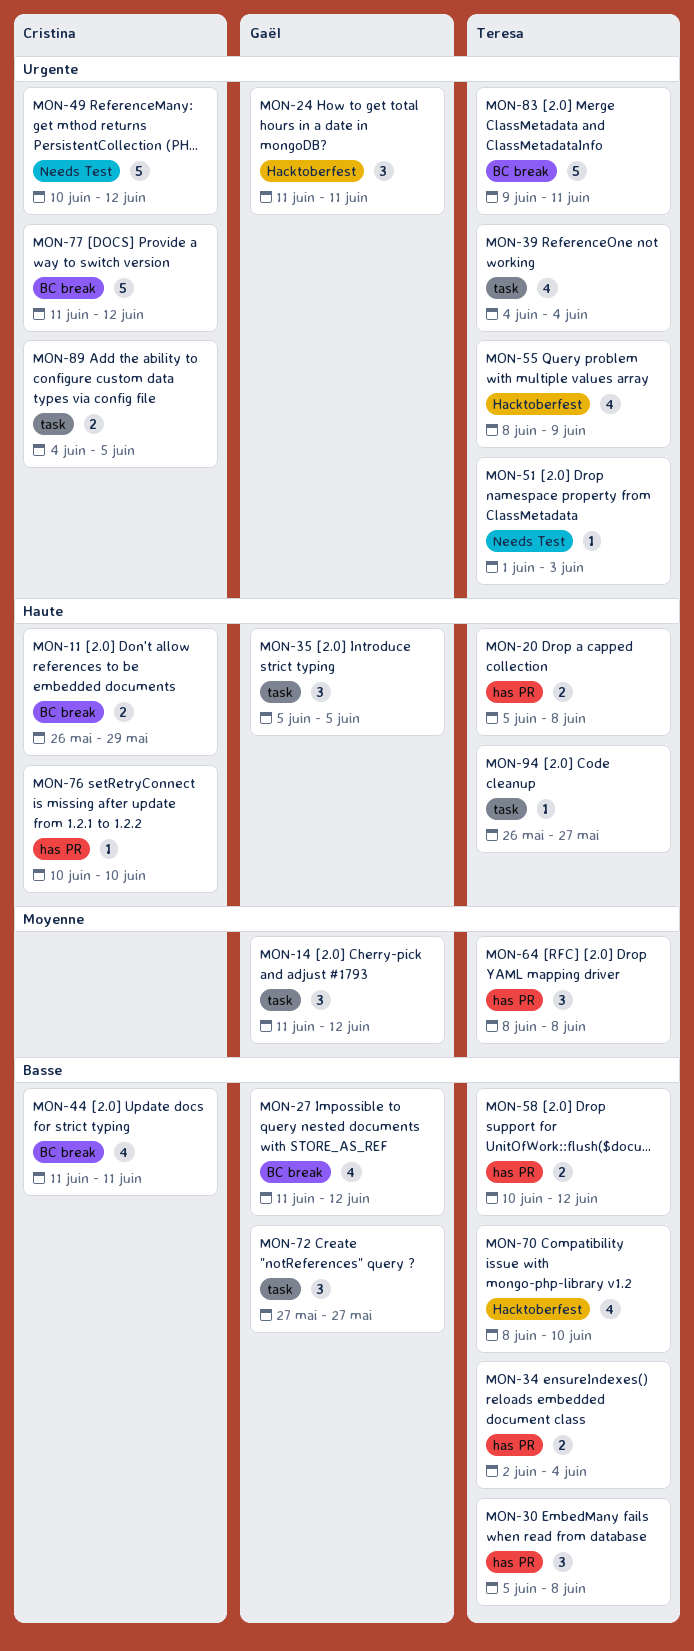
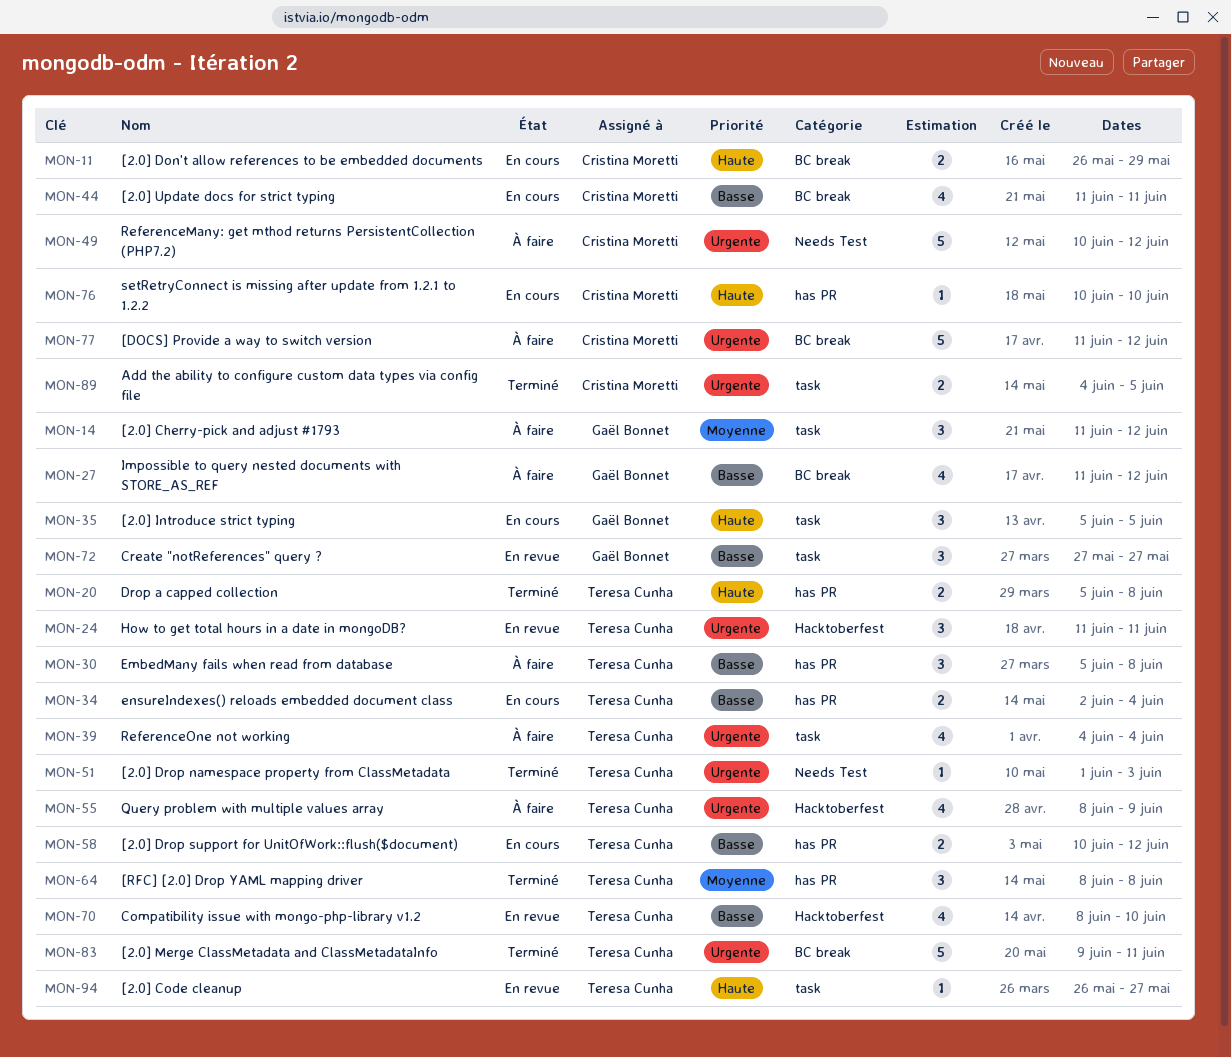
MON-24, owner: Gaël Bonnet -> Teresa Cunha

